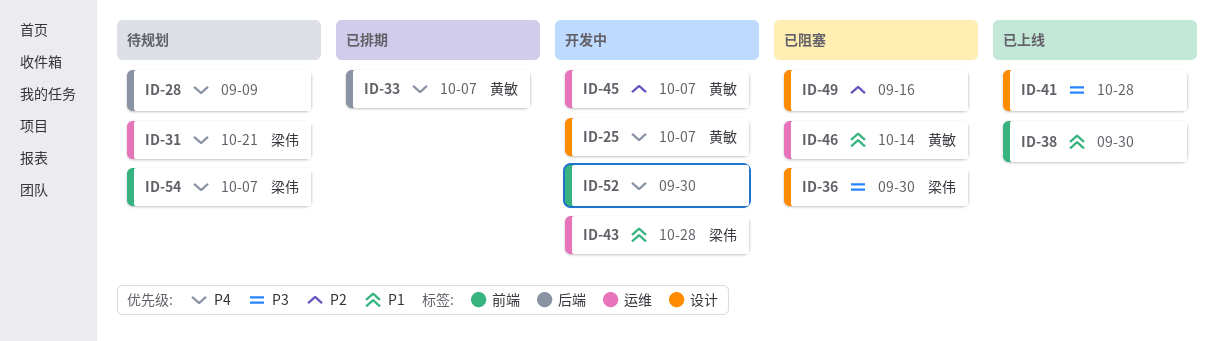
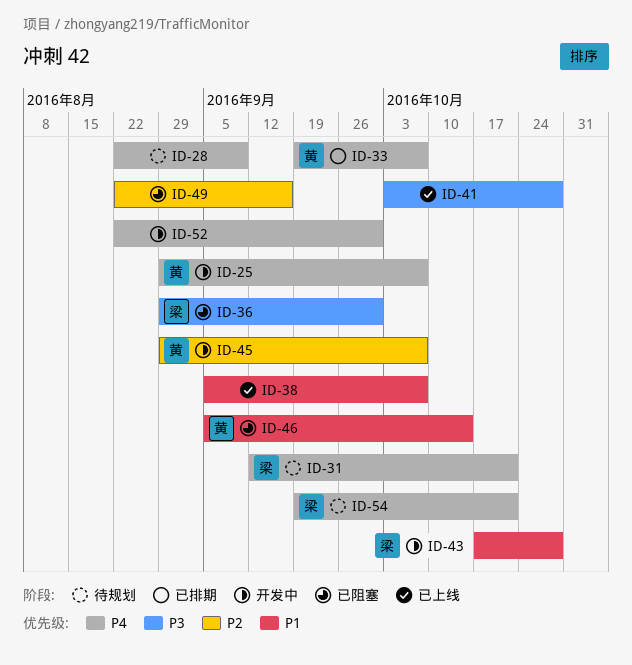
ID-38, due: Sep 30 -> Oct 7
ID-54, due: Oct 7 -> Oct 21

